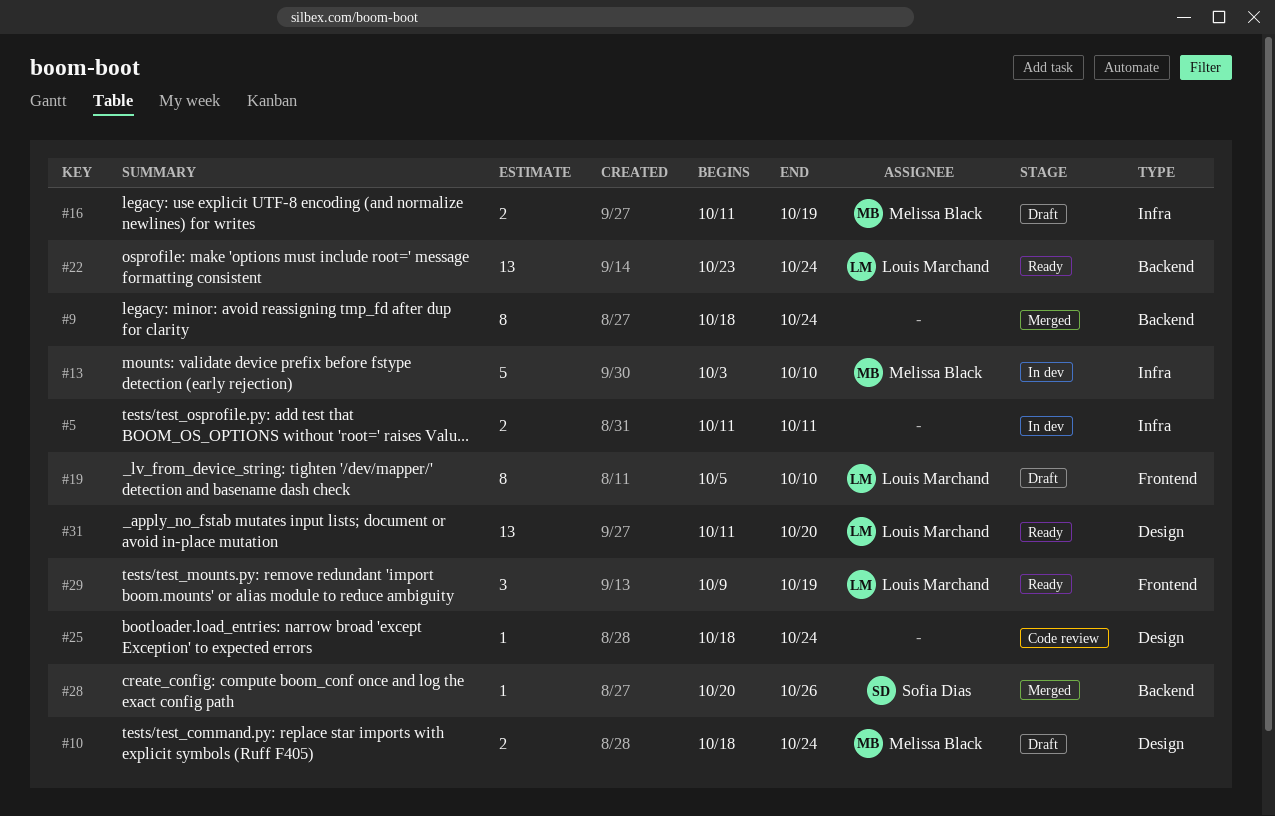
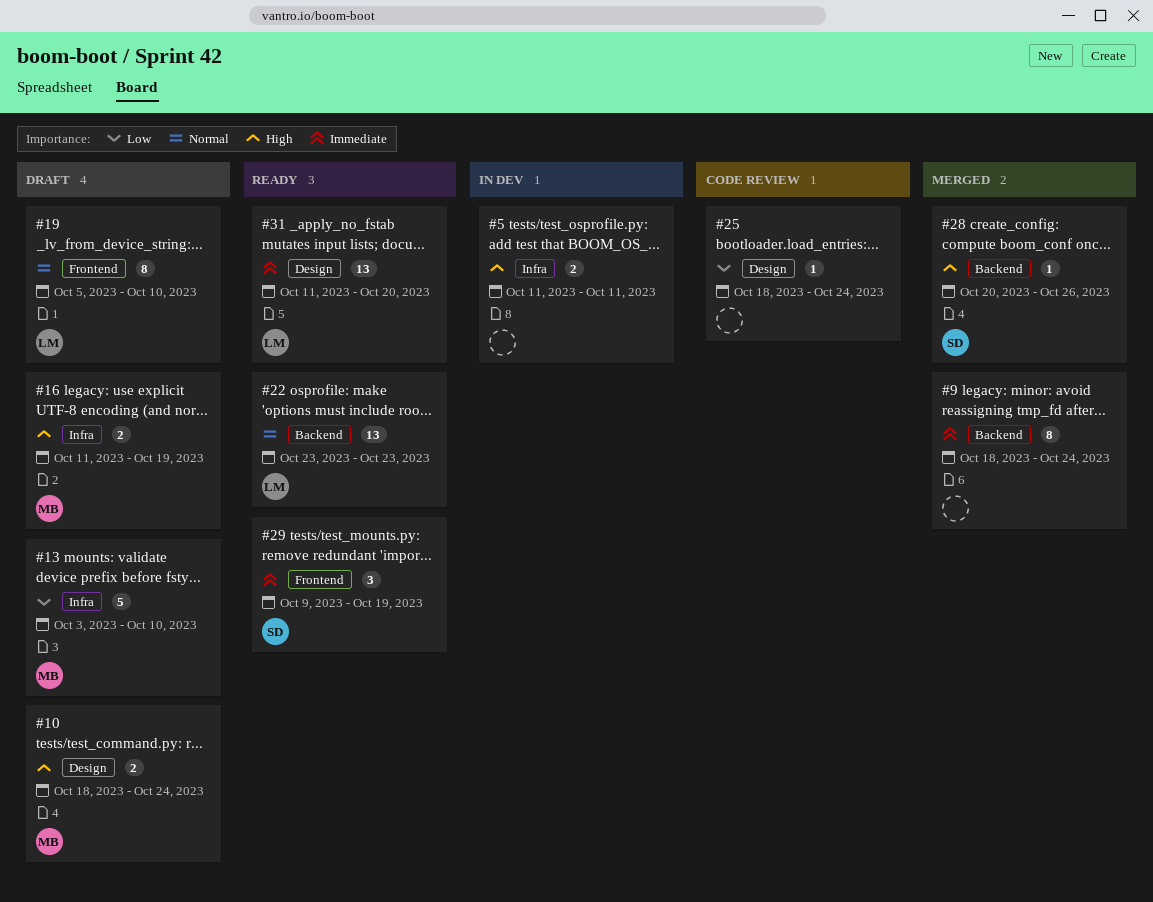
#13, status: In dev -> Draft
#22, due: Oct 24 -> Oct 23
#29, owner: Louis Marchand -> Sofia Dias

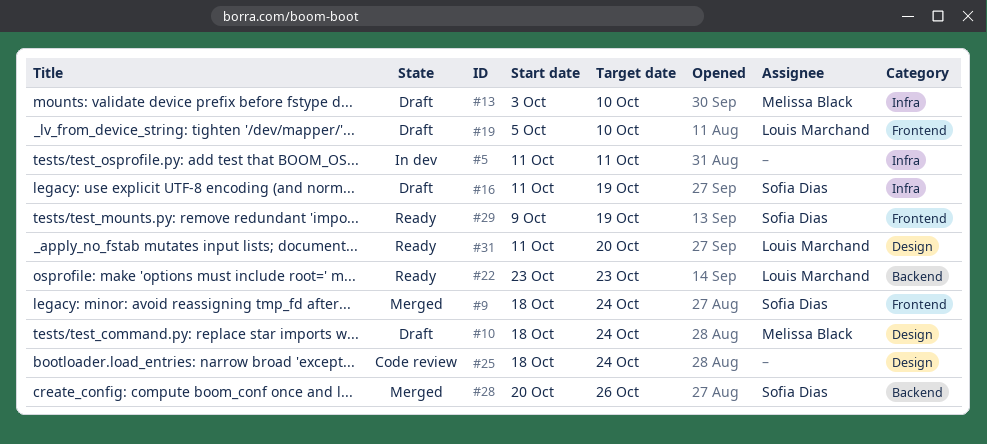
#9, owner: none -> Sofia Dias
#9, label: Backend -> Frontend
#16, owner: Melissa Black -> Sofia Dias

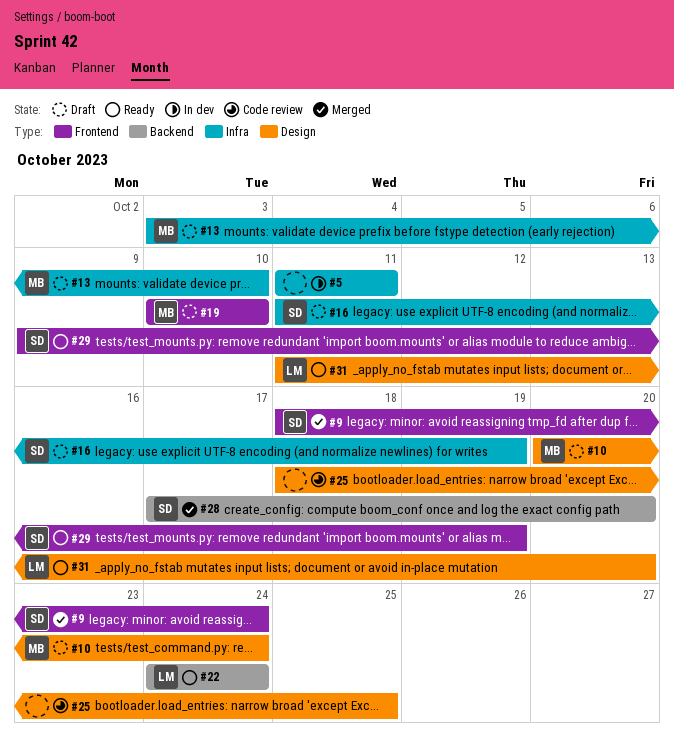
#10, start: Oct 18 -> Oct 20
#19, owner: Louis Marchand -> Melissa Black
#19, start: Oct 5 -> Oct 10
#22, start: Oct 23 -> Oct 24
#22, due: Oct 23 -> Oct 24
#25, due: Oct 24 -> Oct 25
#28, start: Oct 20 -> Oct 17
#28, due: Oct 26 -> Oct 20

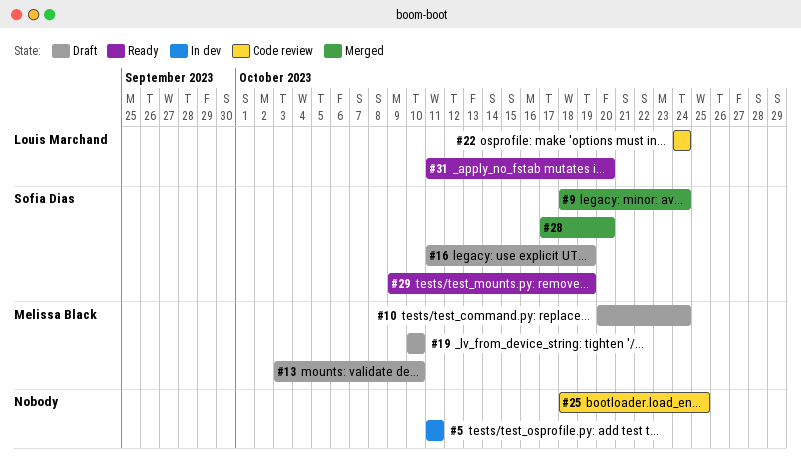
#22, status: Ready -> Code review

